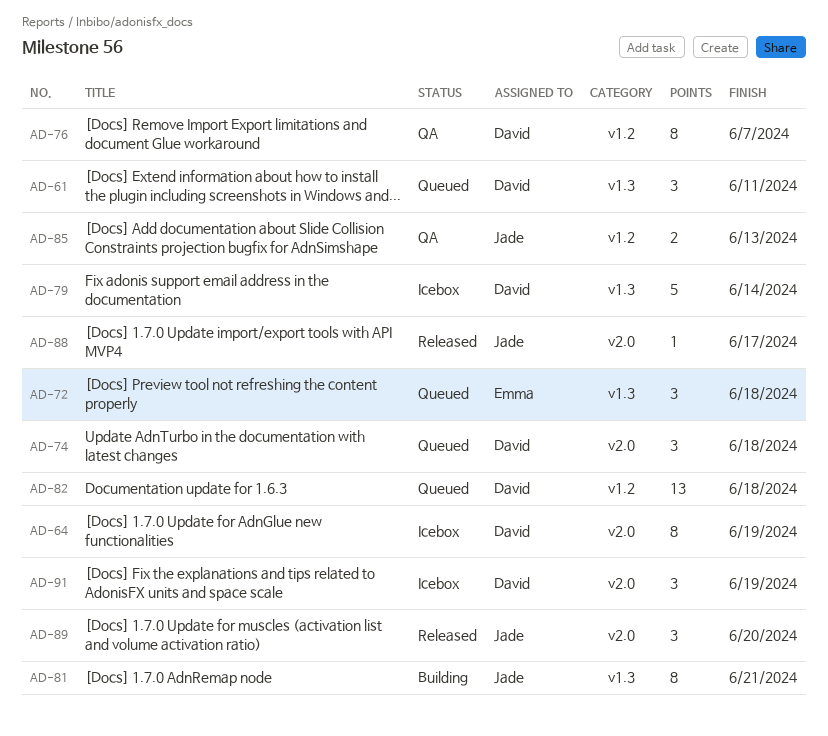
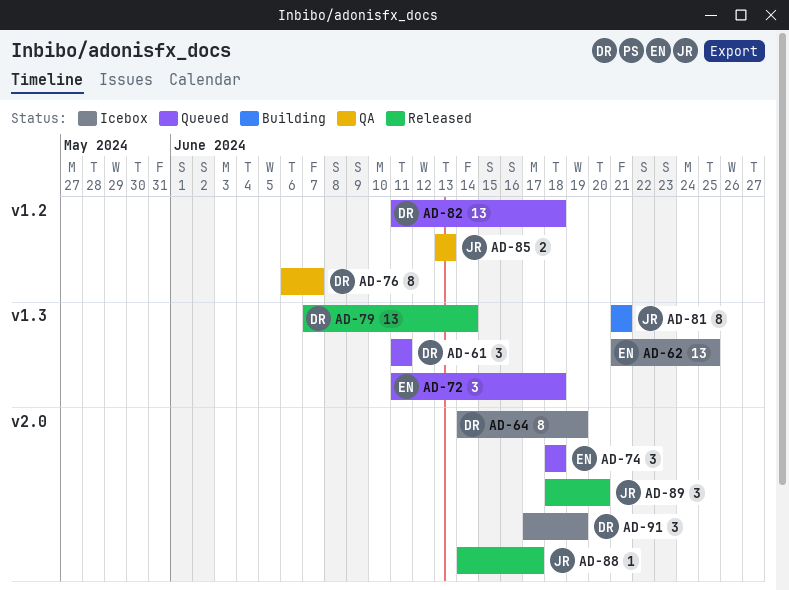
AD-62: none -> present
AD-74, owner: David -> Emma
AD-79, status: Icebox -> Released
AD-79, estimate: 5 -> 13

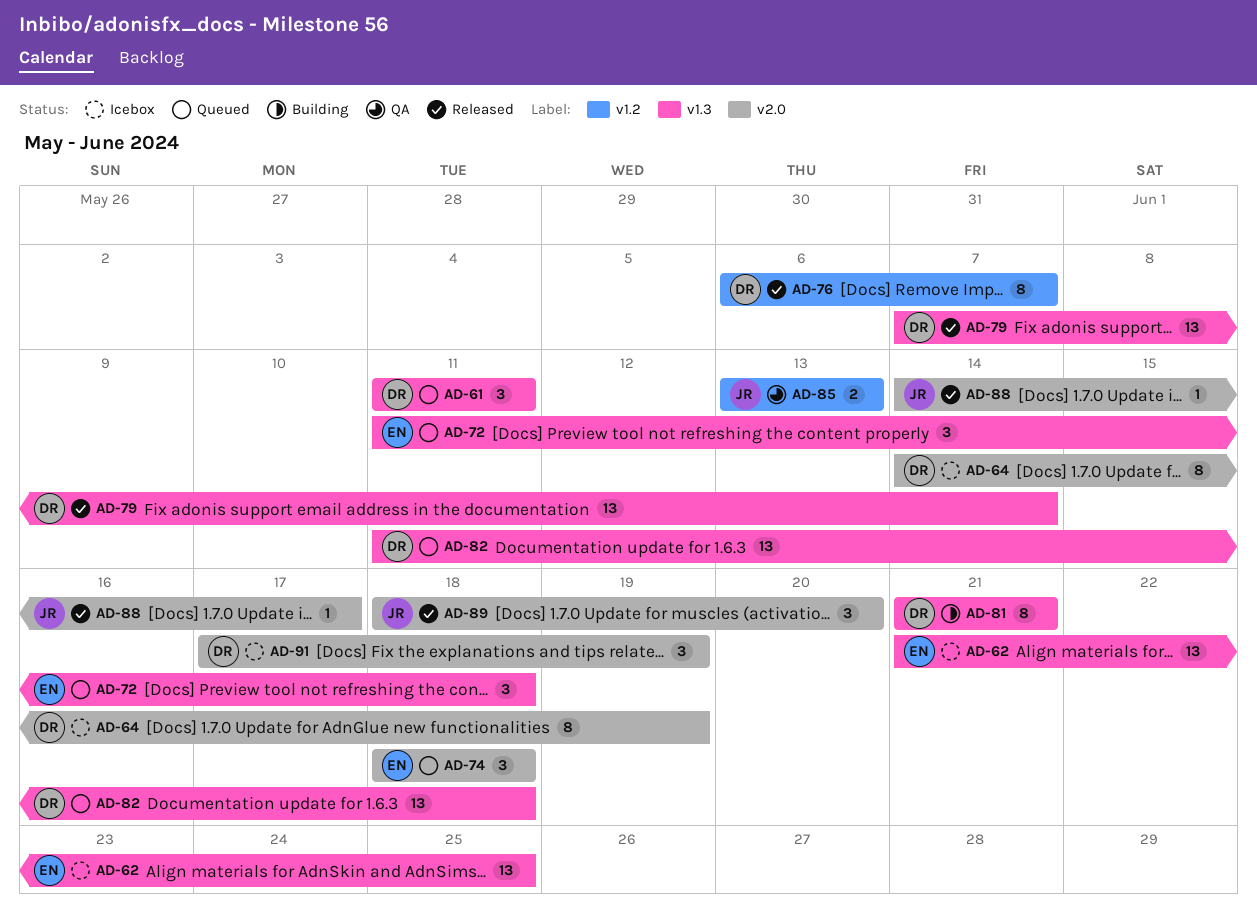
AD-76, status: QA -> Released
AD-81, owner: JR -> DR
AD-82, label: v1.2 -> v1.3

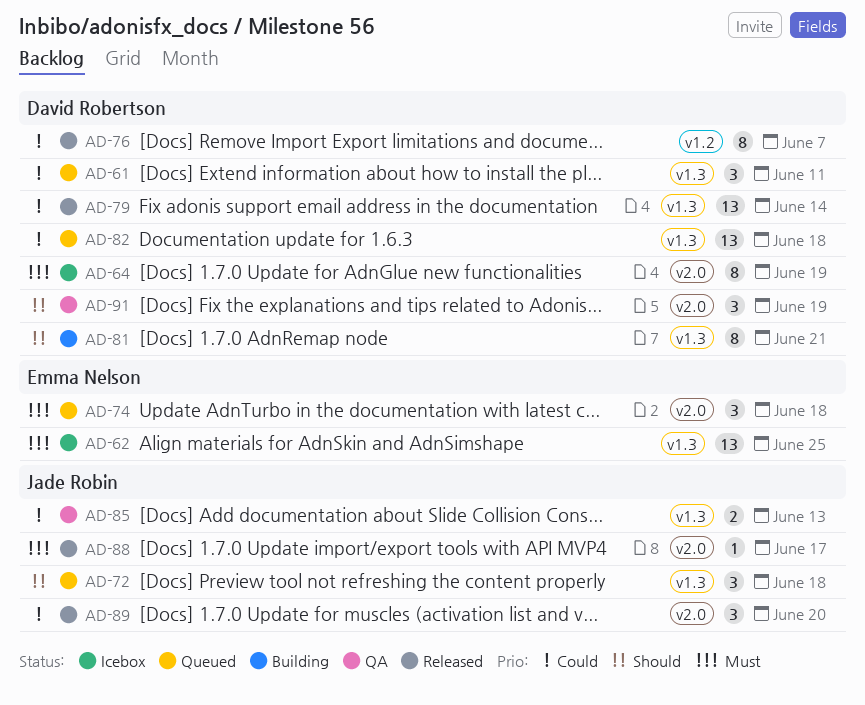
AD-72, owner: Emma Nelson -> Jade Robin
AD-85, label: v1.2 -> v1.3
AD-91, status: Icebox -> QA

